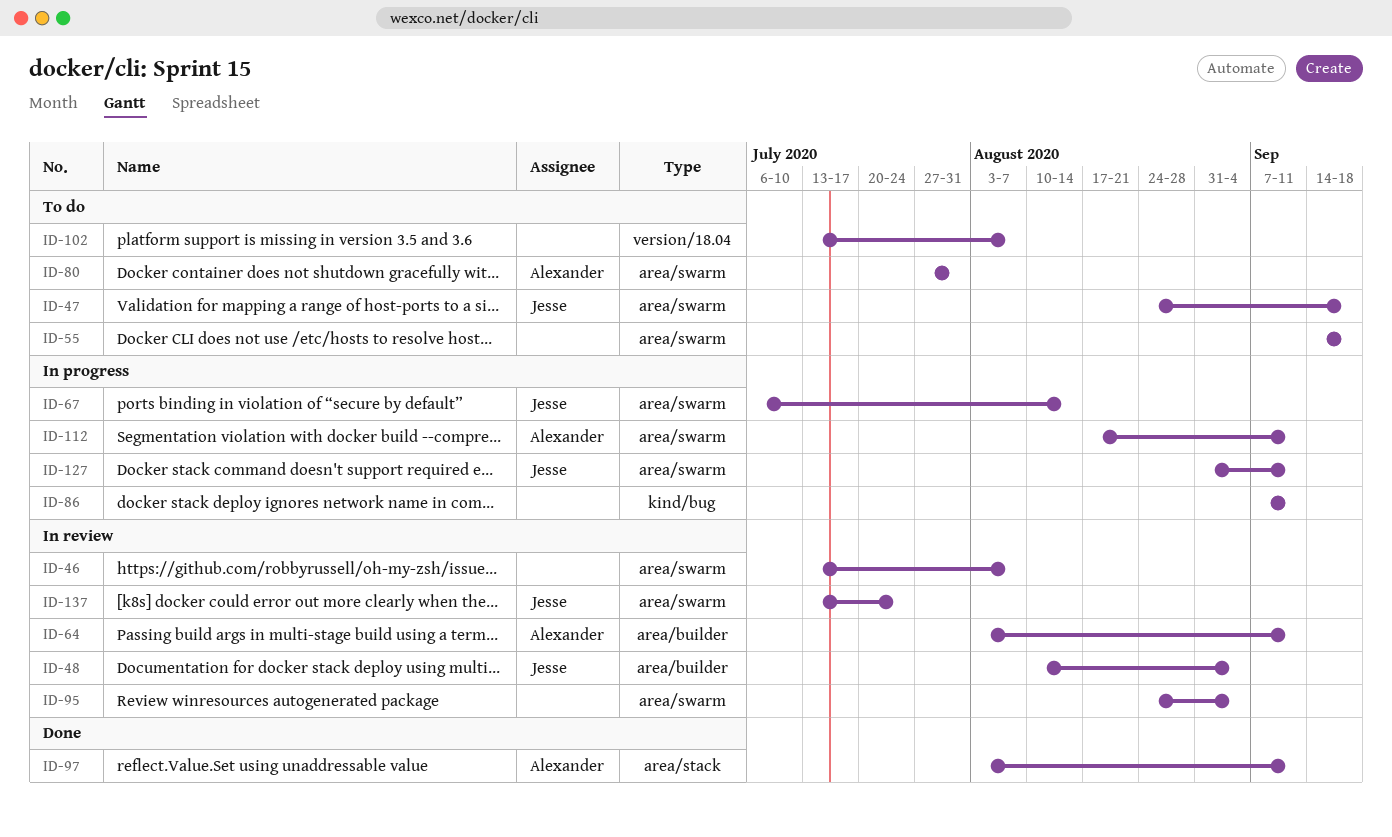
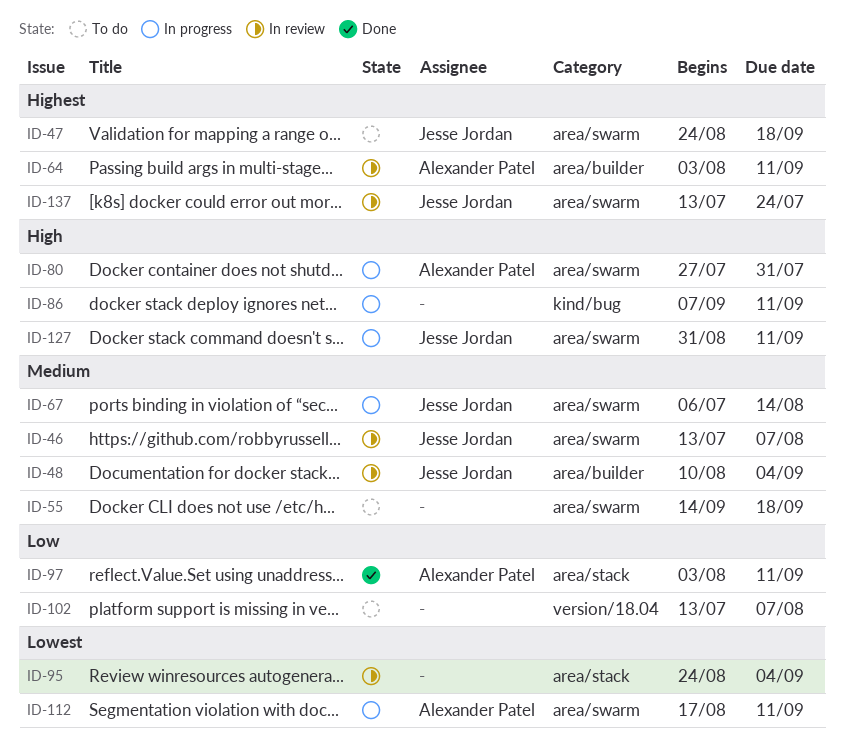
ID-46, owner: none -> Jesse Jordan
ID-80, status: To do -> In progress
ID-95, label: area/swarm -> area/stack

